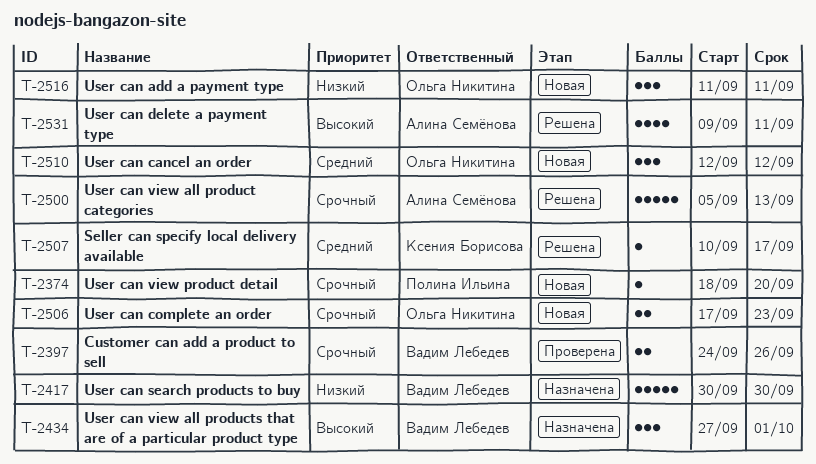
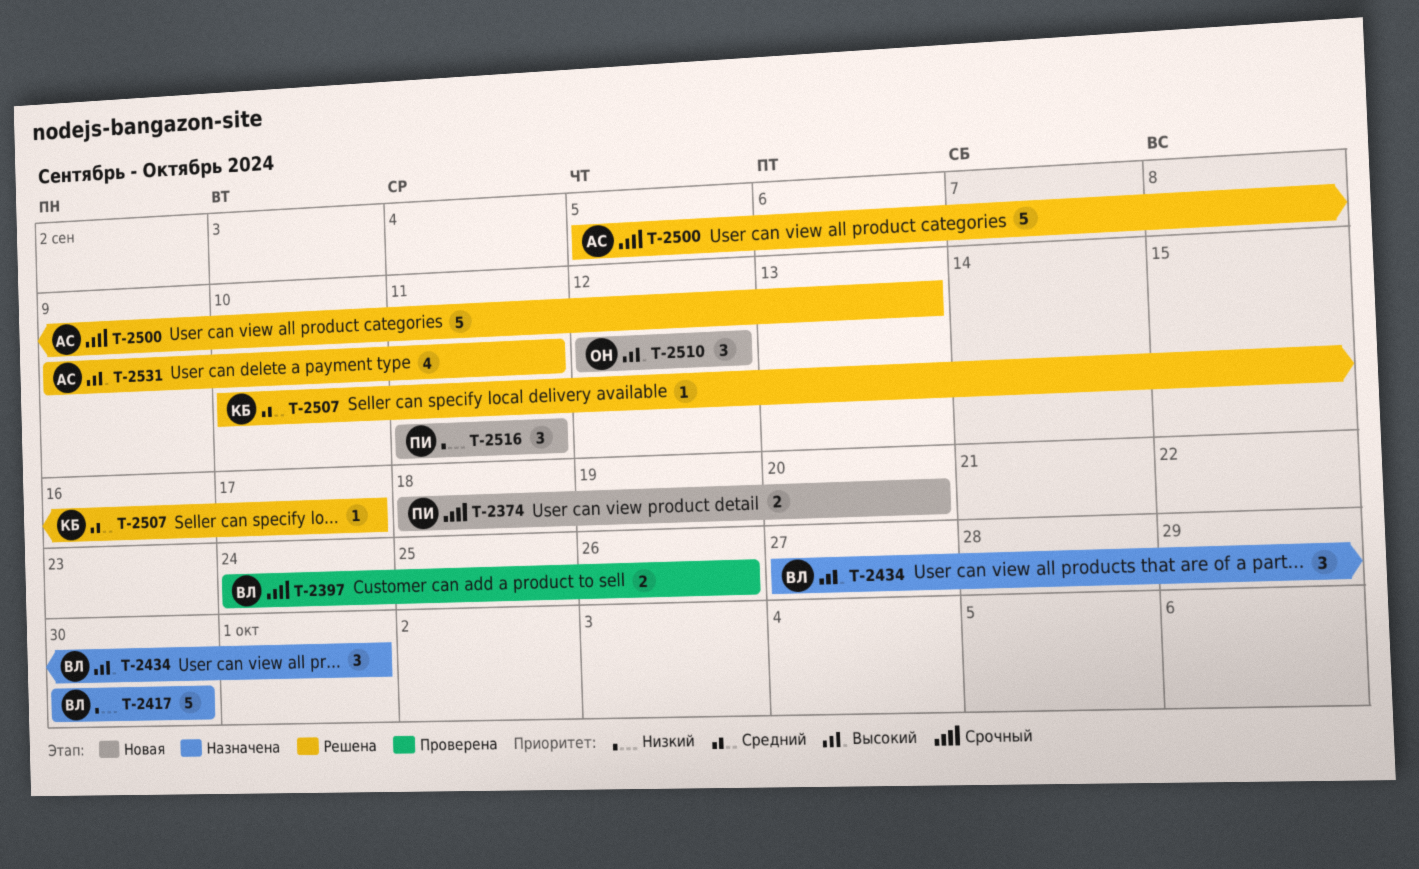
T-2374, estimate: 1 -> 2
T-2506: present -> none
T-2510, priority: Средний -> Высокий
T-2516, owner: Ольга Никитина -> Полина Ильина

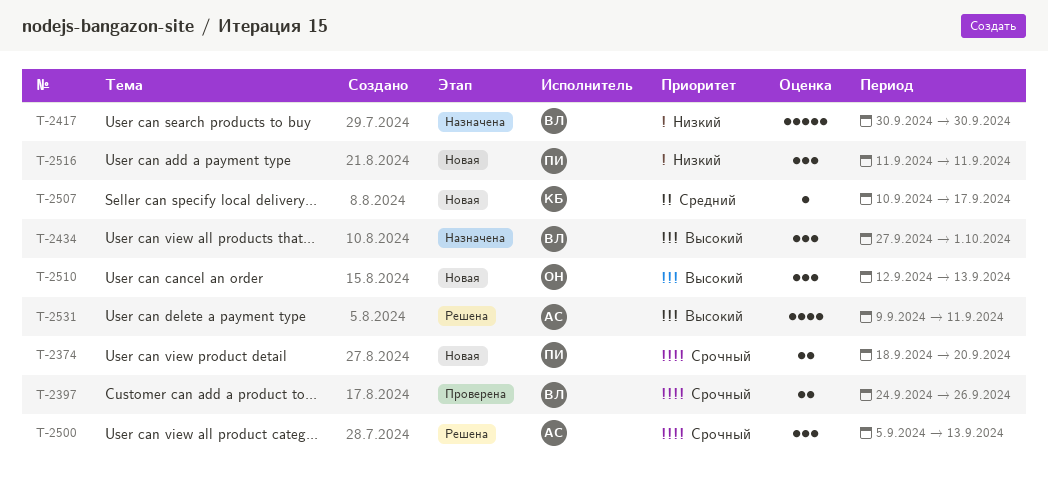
T-2500, estimate: 5 -> 3
T-2507, status: Решена -> Новая
T-2510, due: Sep 12 -> Sep 13

